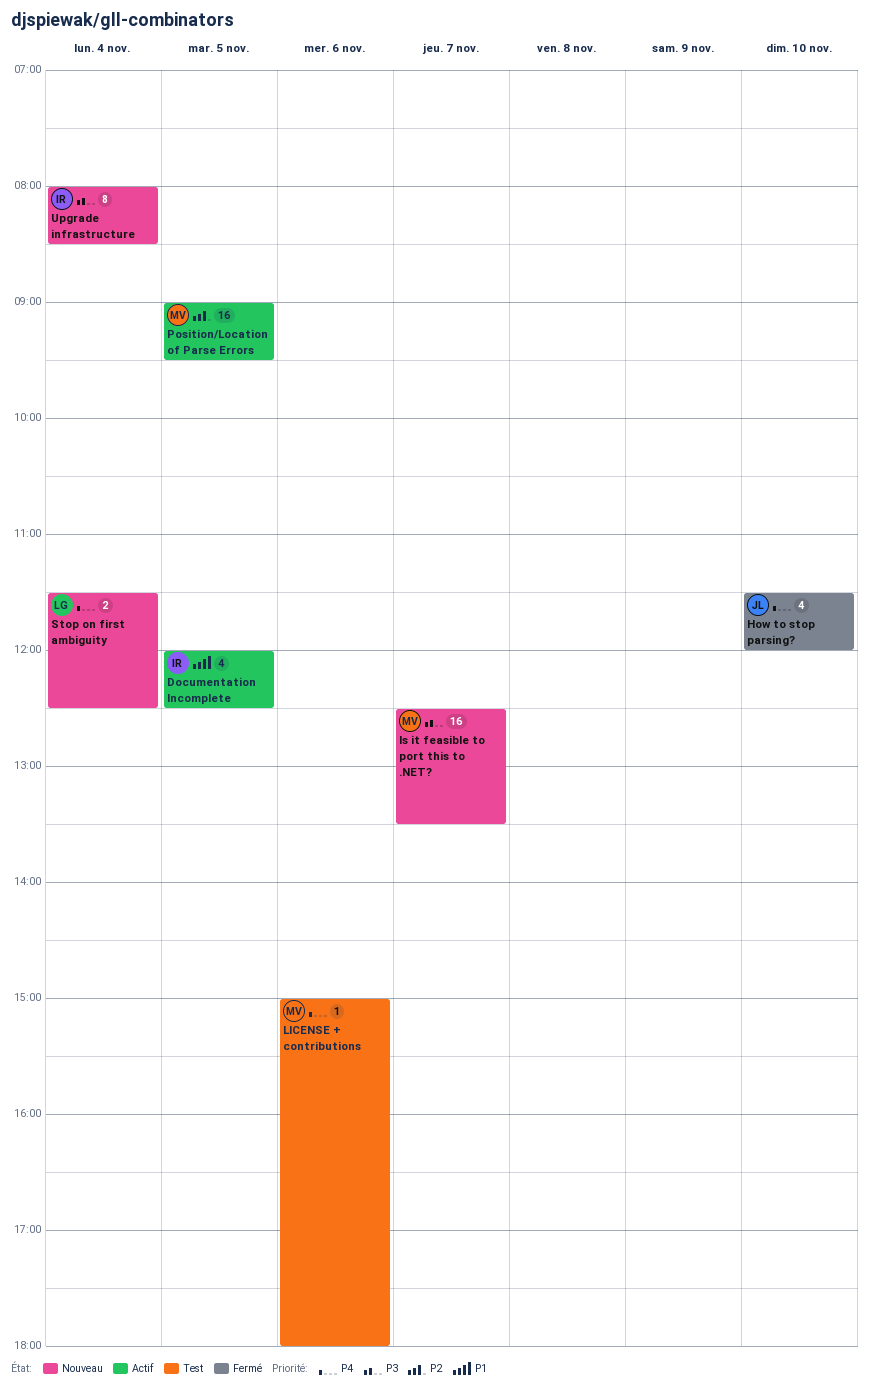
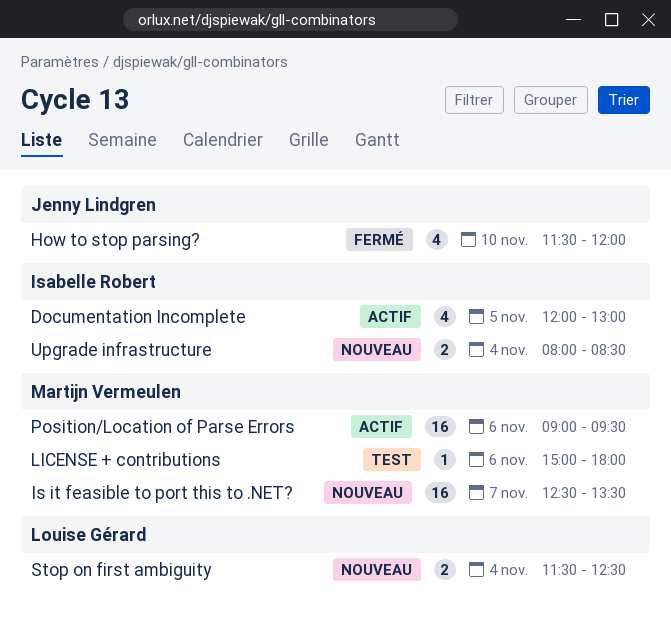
Documentation Incomplete, ends: 12:30 -> 13:00
Position/Location of Parse Errors, day: Nov 5 -> Nov 6
Upgrade infrastructure, estimate: 8 -> 2

